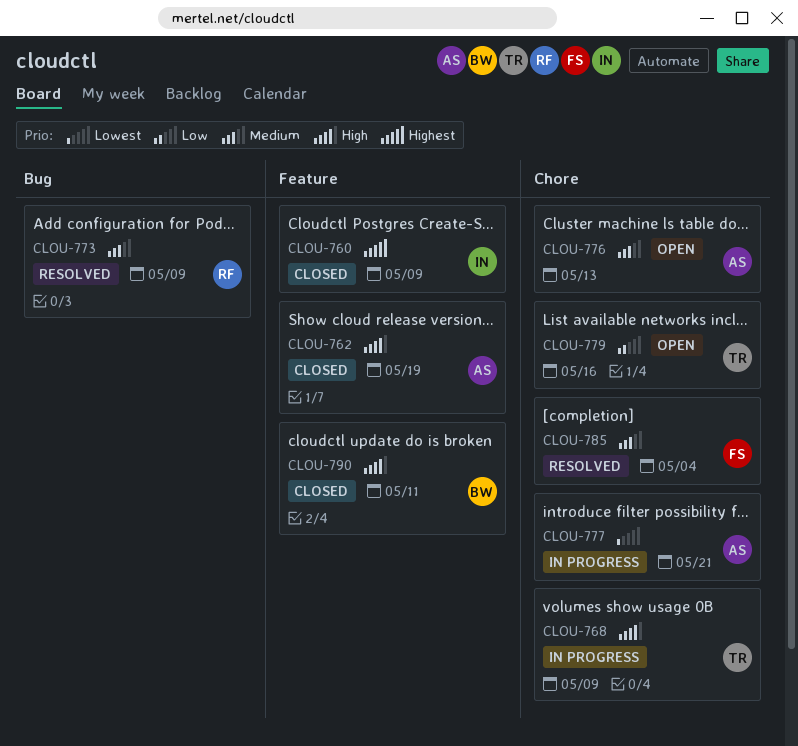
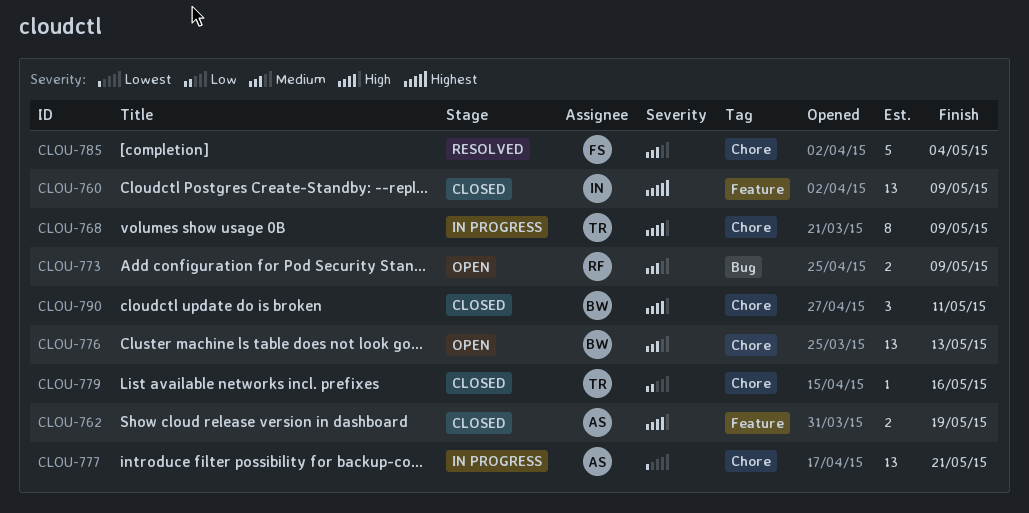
CLOU-773, status: Resolved -> Open
CLOU-776, owner: AS -> BW
CLOU-779, status: Open -> Closed
CLOU-790, label: Feature -> Chore

